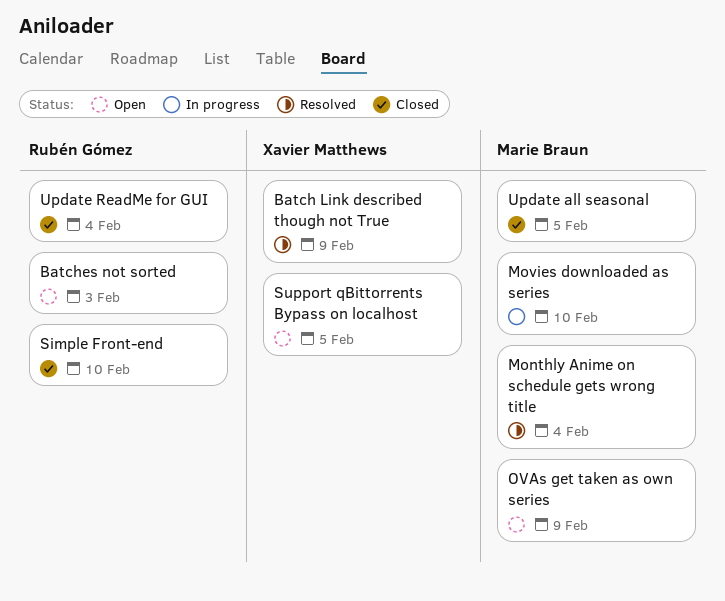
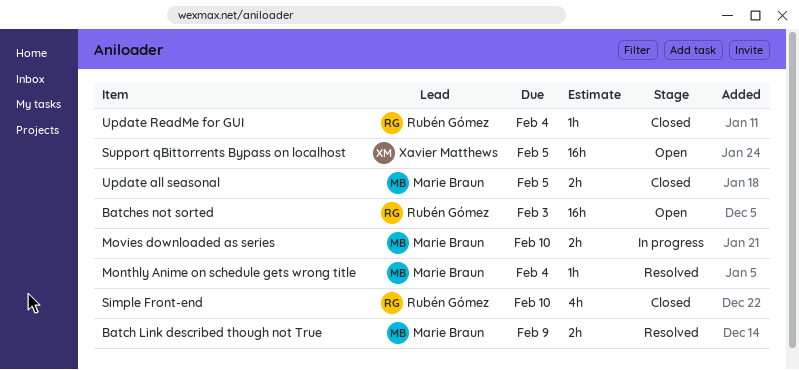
Batch Link described though not True, owner: Xavier Matthews -> Marie Braun
OVAs get taken as own series: present -> none

